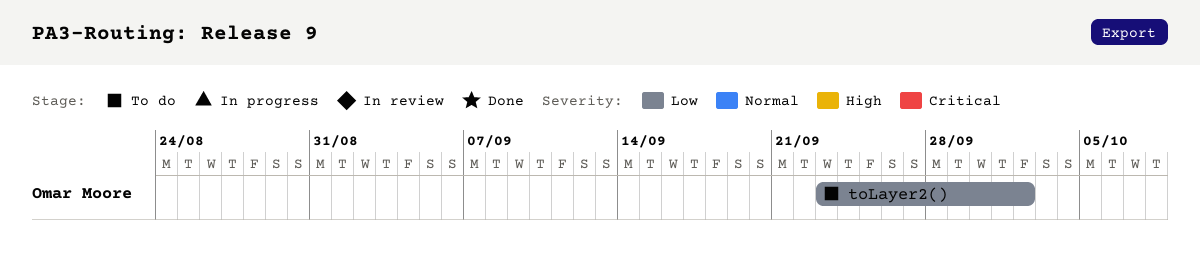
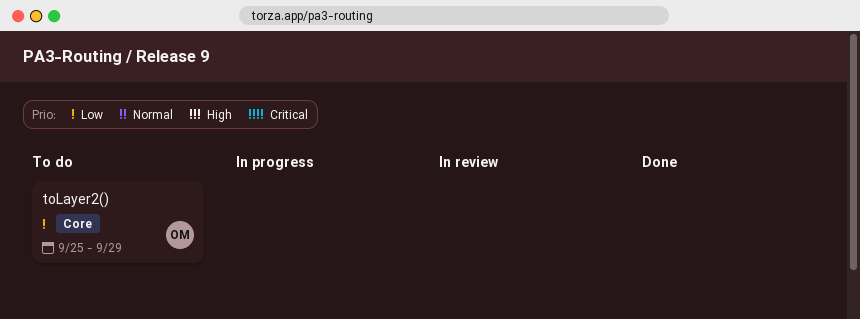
toLayer2(), start: Sep 23 -> Sep 25
toLayer2(), due: Oct 2 -> Sep 29

